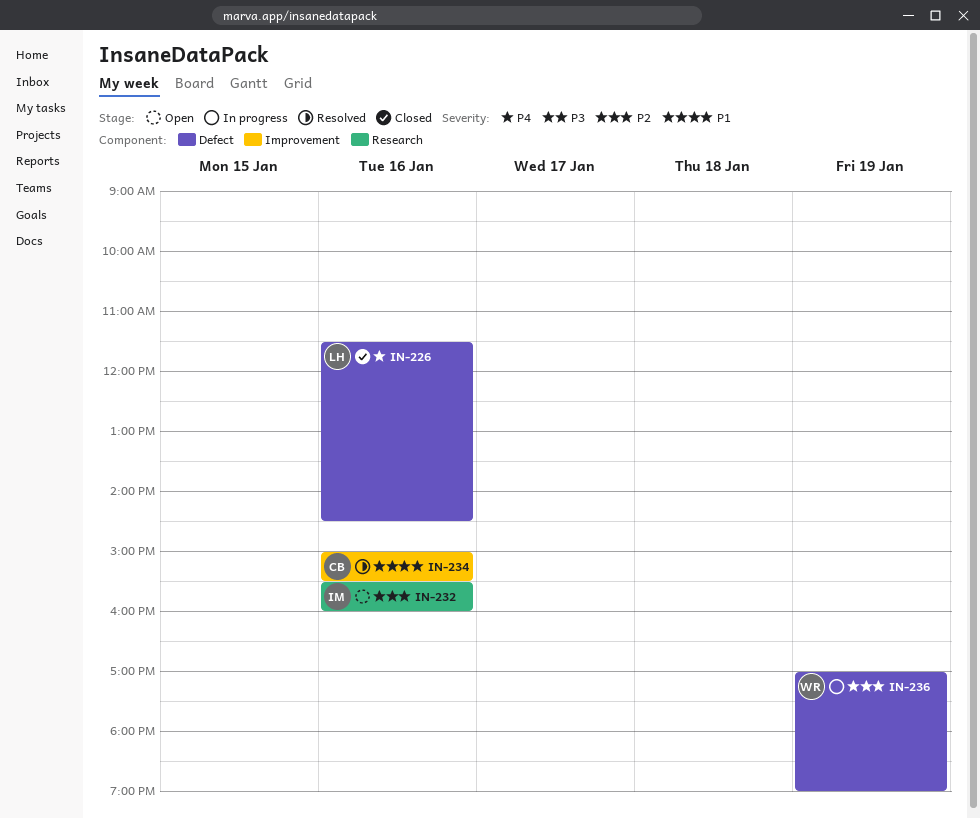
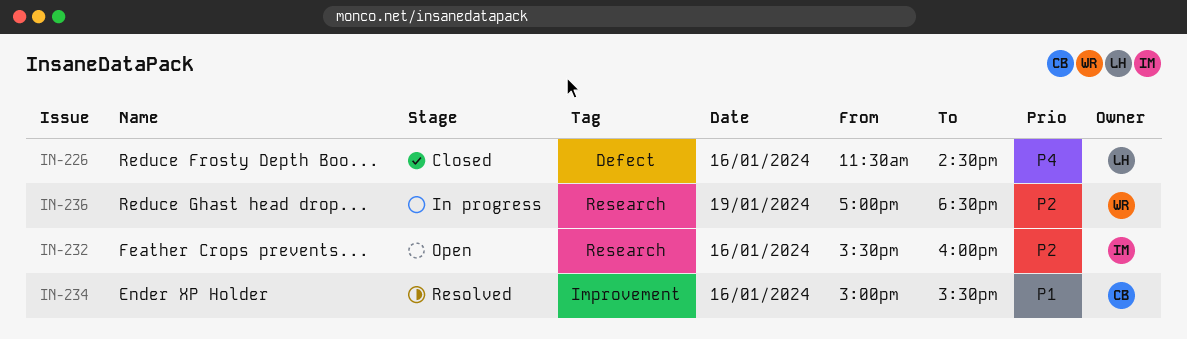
IN-236, label: Defect -> Research
IN-236, ends: 19:00 -> 18:30

